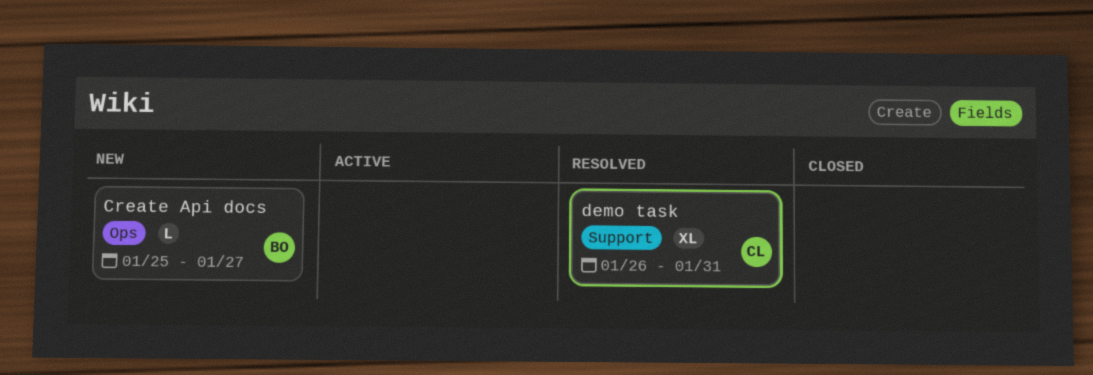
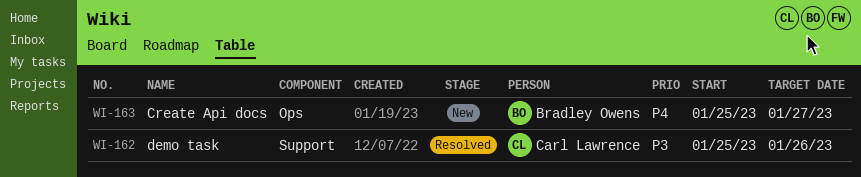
demo task, start: Jan 26 -> Jan 25
demo task, due: Jan 31 -> Jan 26

